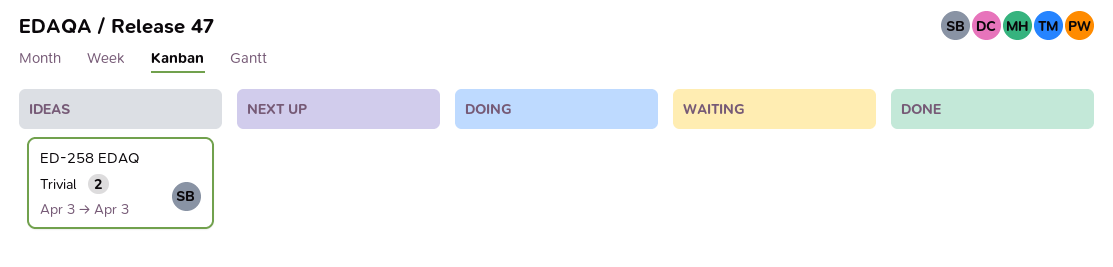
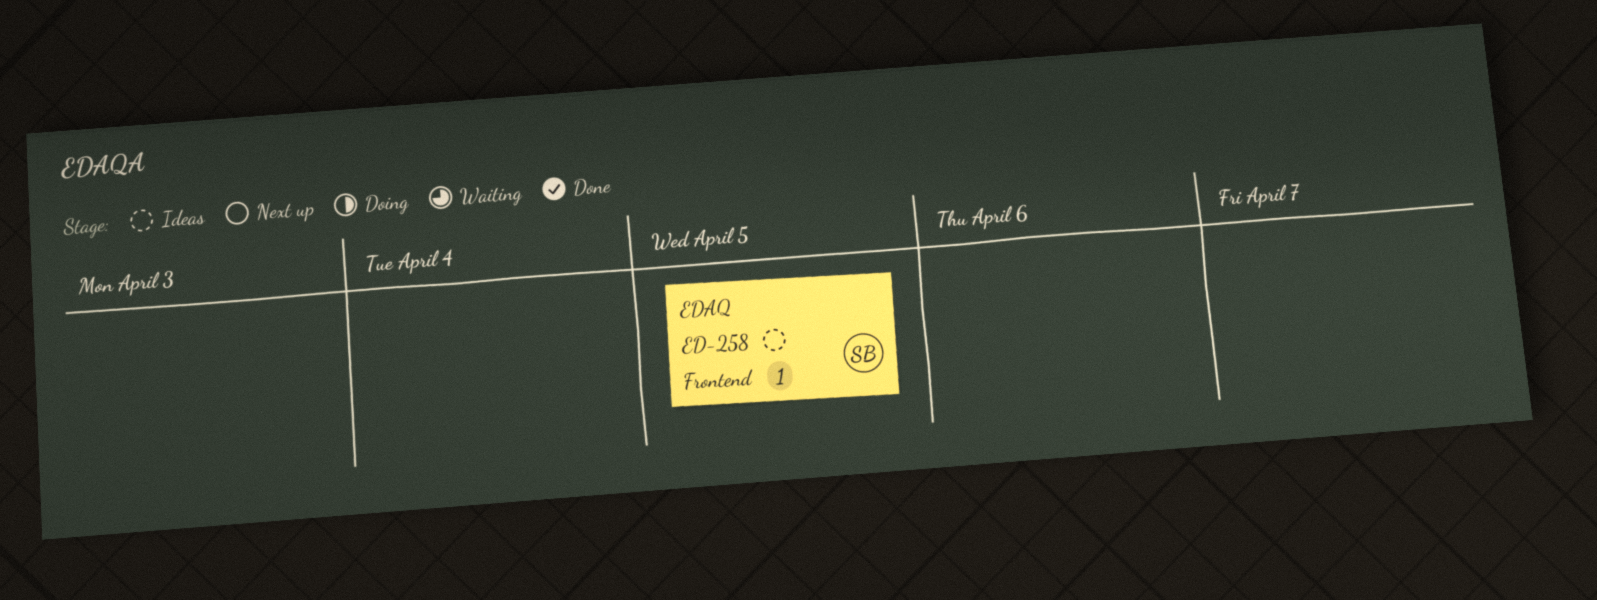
ED-258, estimate: 2 -> 1
ED-258, due: Apr 3 -> Apr 5

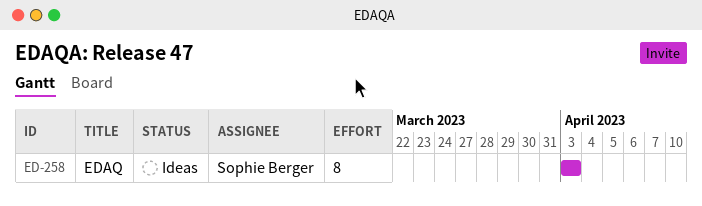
ED-258, estimate: 1 -> 8
ED-258, due: Apr 5 -> Apr 3

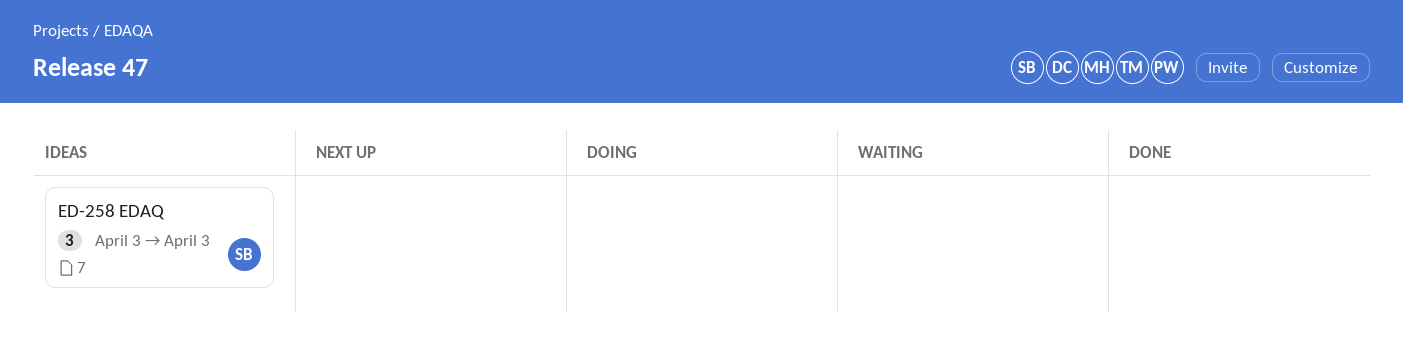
ED-258, estimate: 8 -> 3

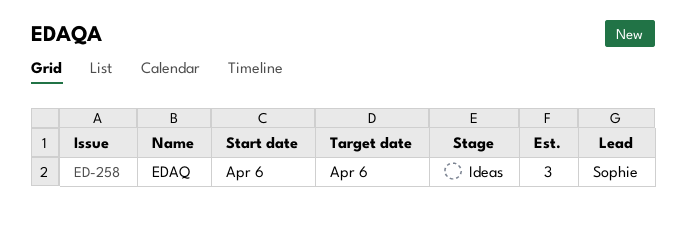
ED-258, start: Apr 3 -> Apr 6
ED-258, due: Apr 3 -> Apr 6

